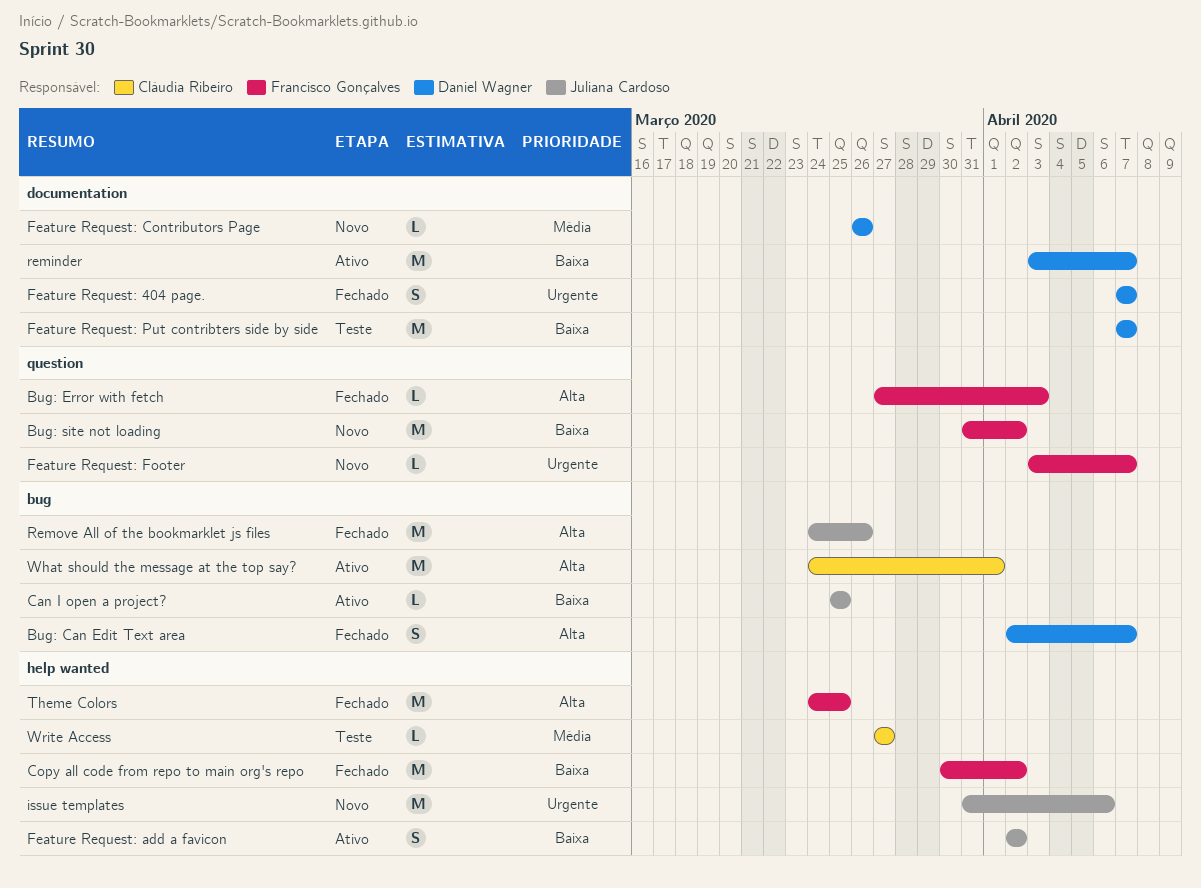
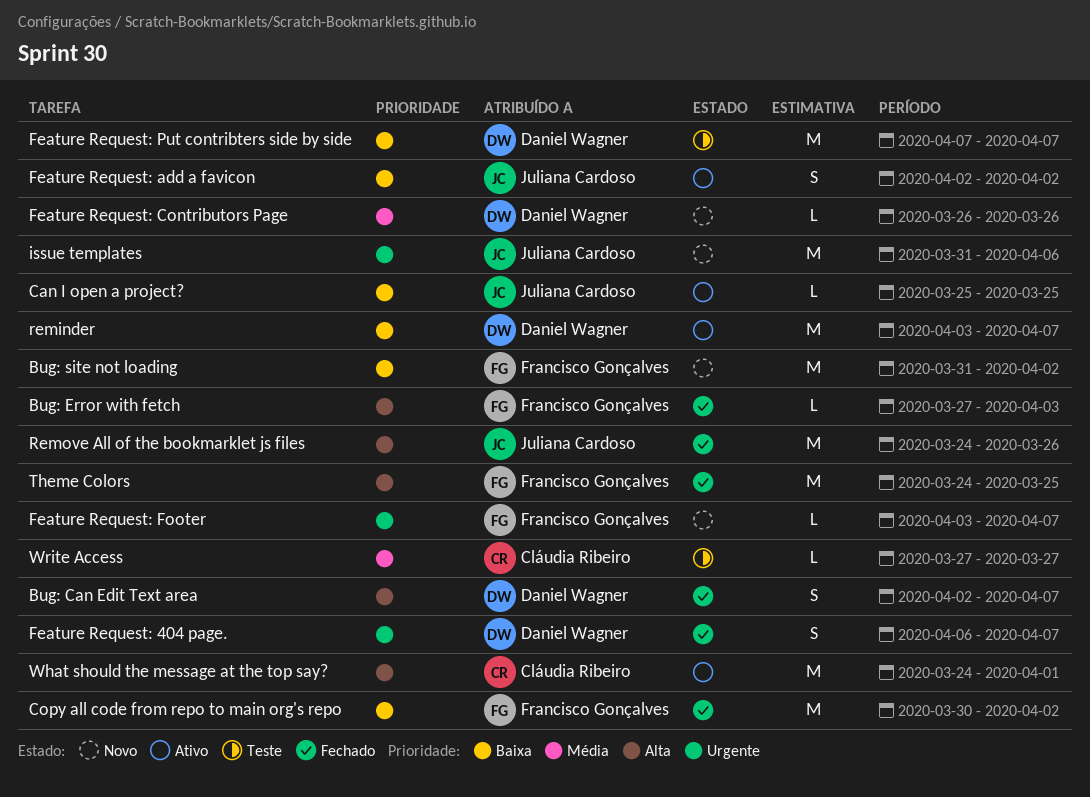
Feature Request: 404 page., start: Apr 7 -> Apr 6

